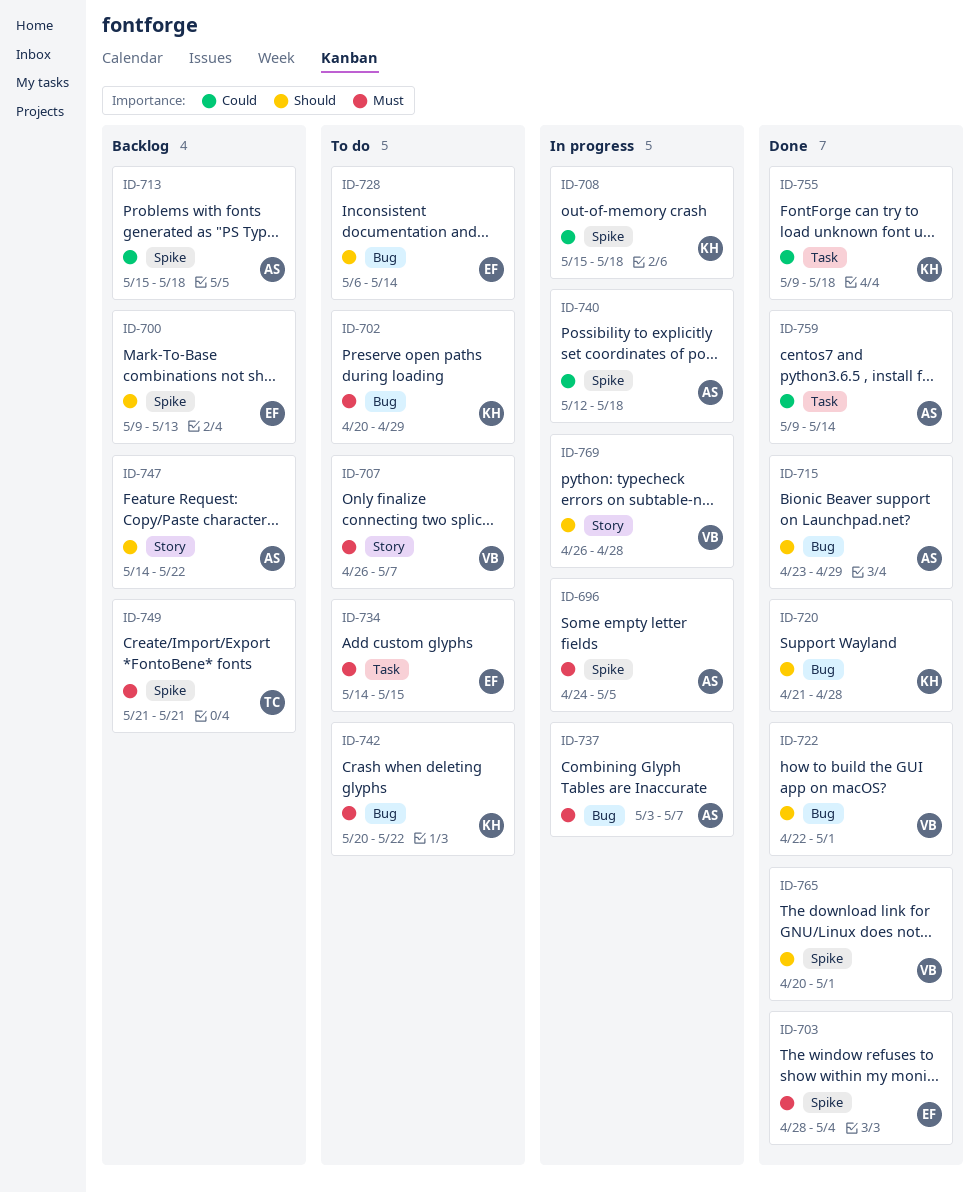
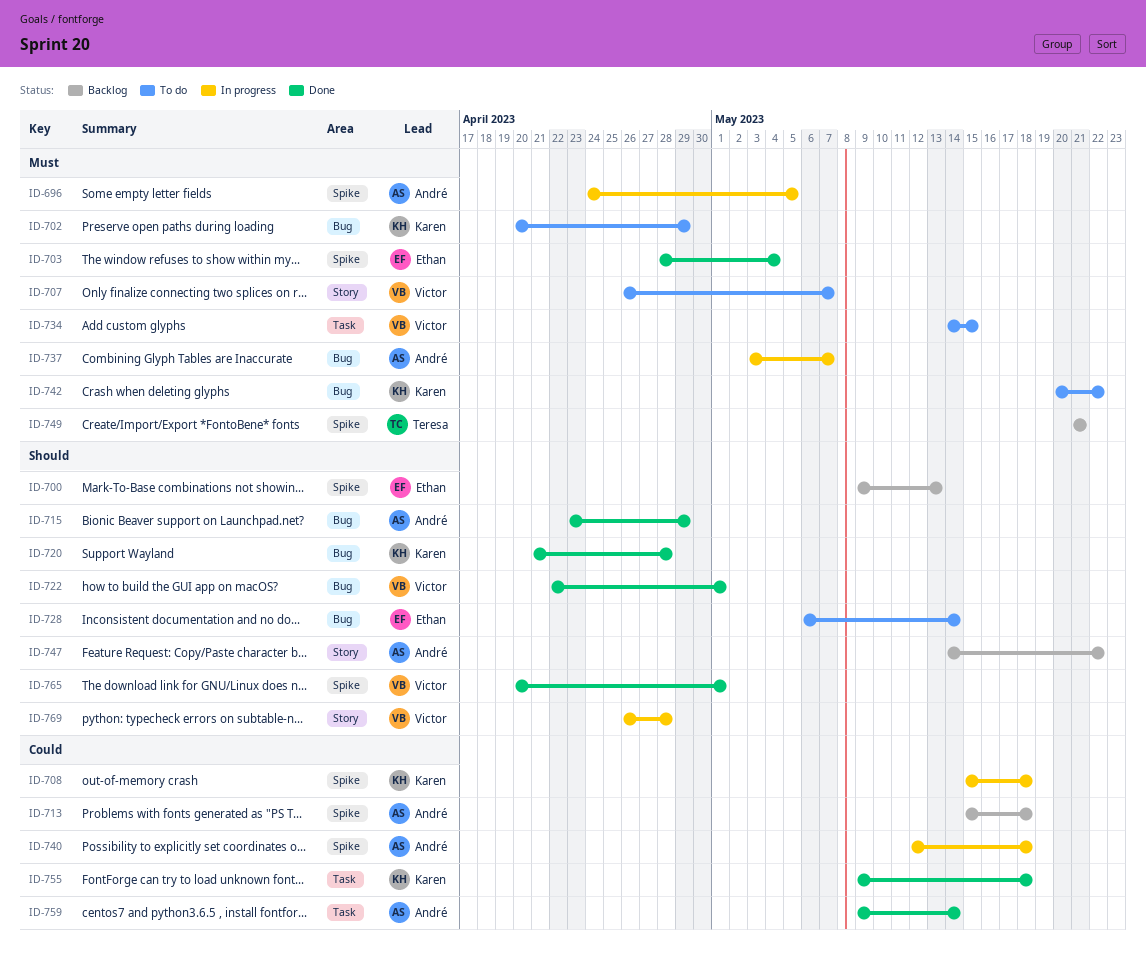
ID-734, owner: Ethan -> Victor

